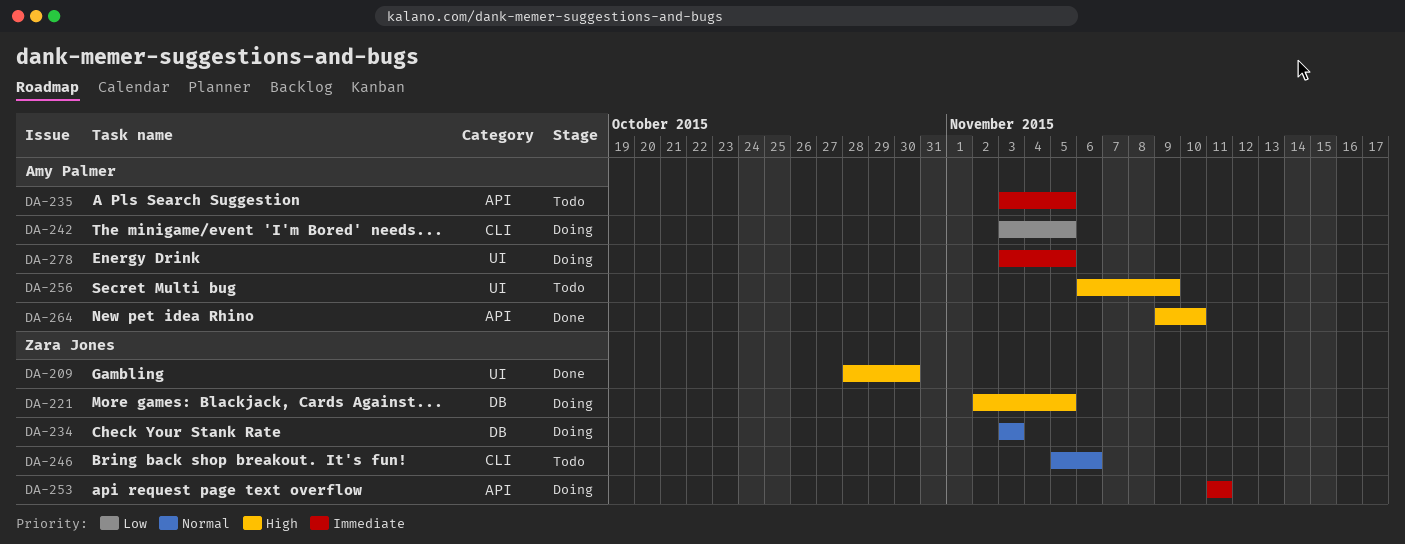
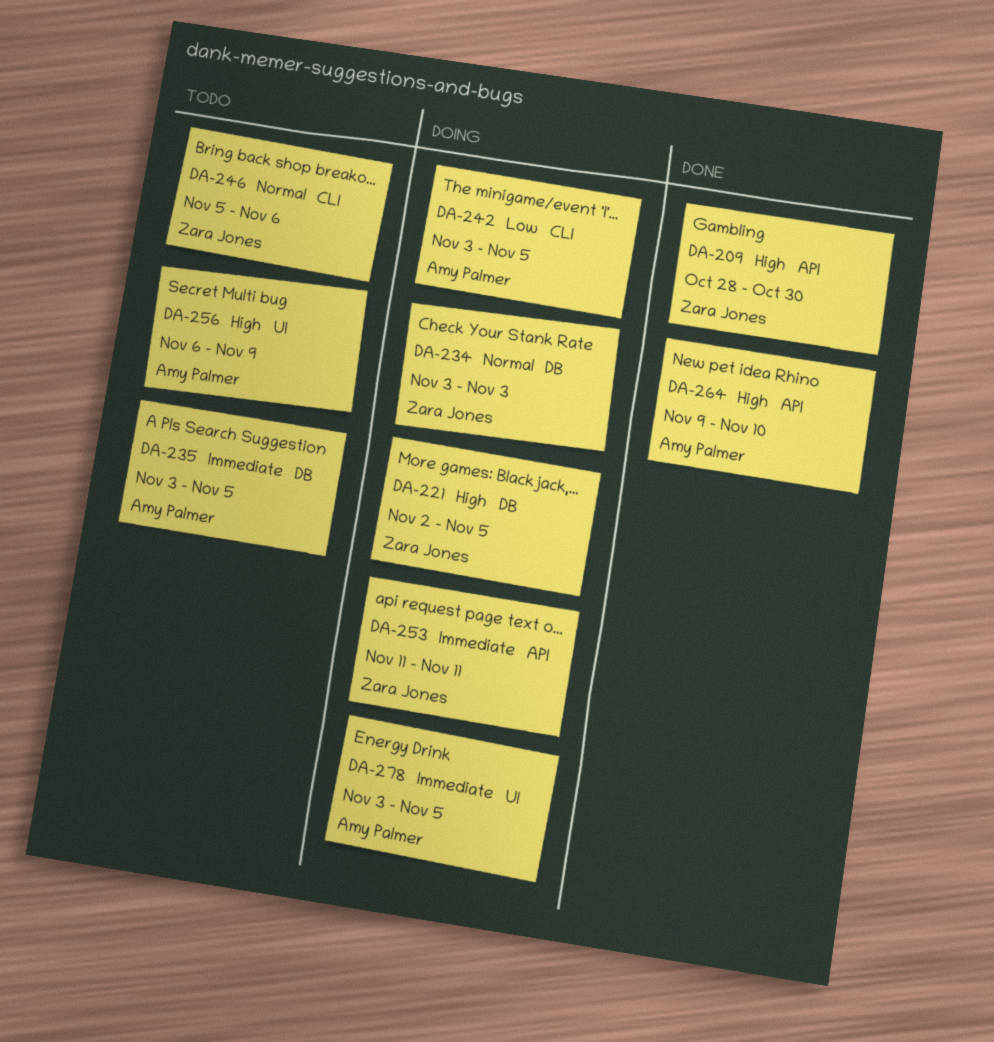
DA-209, label: UI -> API
DA-235, label: API -> DB

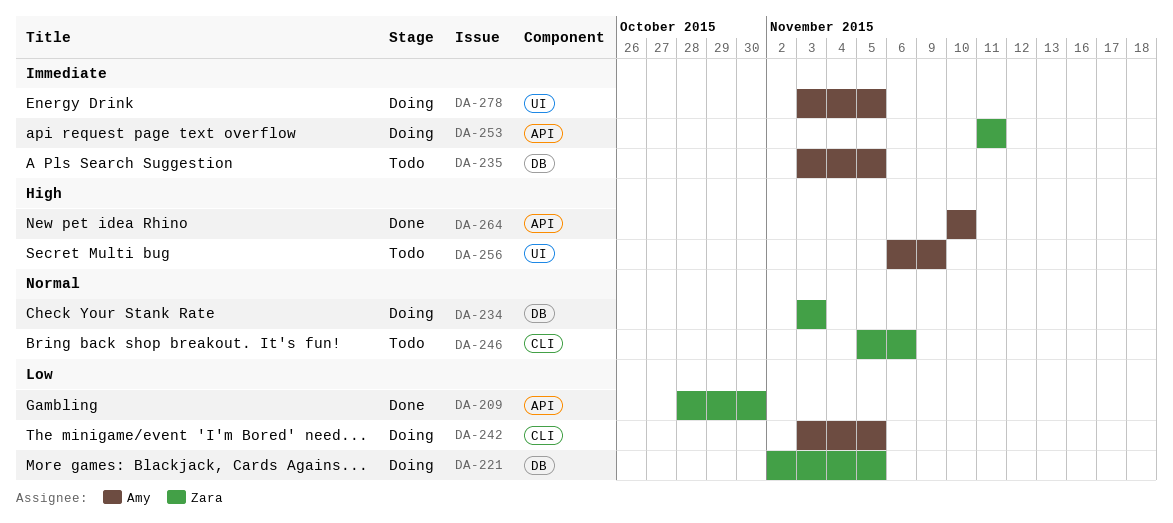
DA-209, priority: High -> Low
DA-221, priority: High -> Low
DA-264, start: Nov 9 -> Nov 10

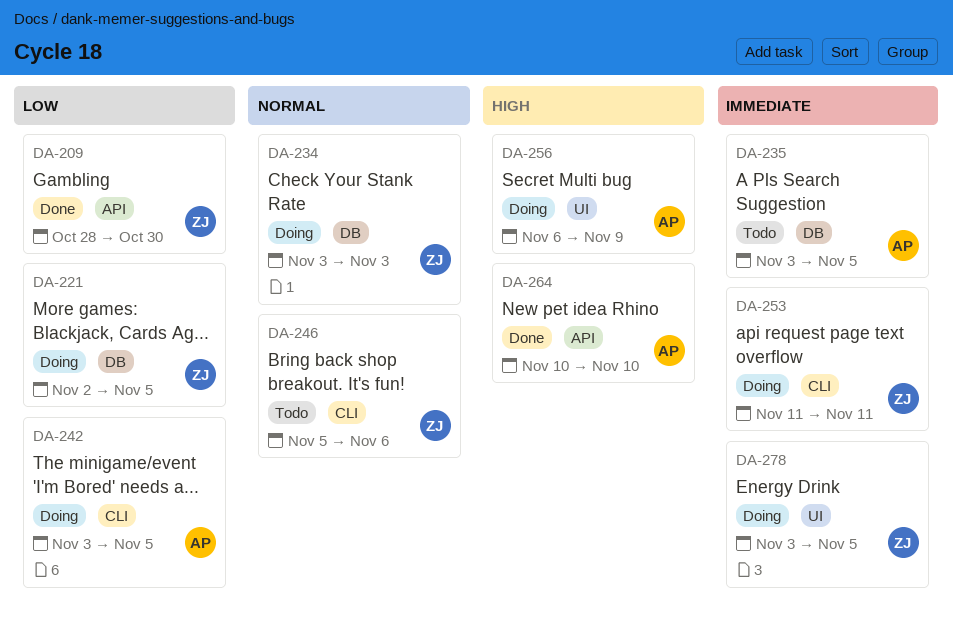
DA-253, label: API -> CLI
DA-256, status: Todo -> Doing
DA-278, owner: Amy -> Zara

